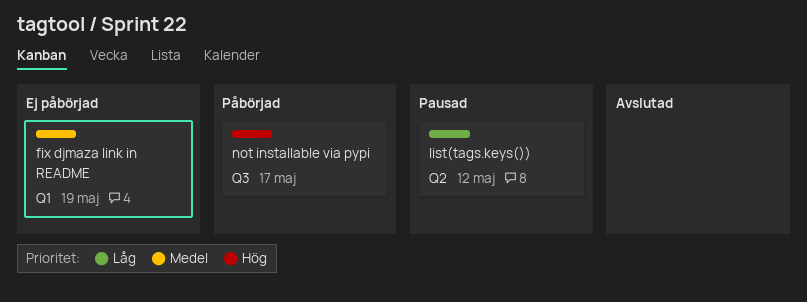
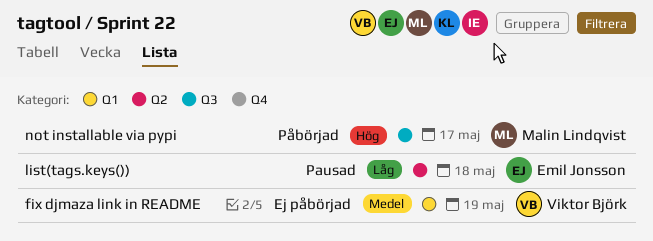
list(tags.keys()), due: May 12 -> May 18

